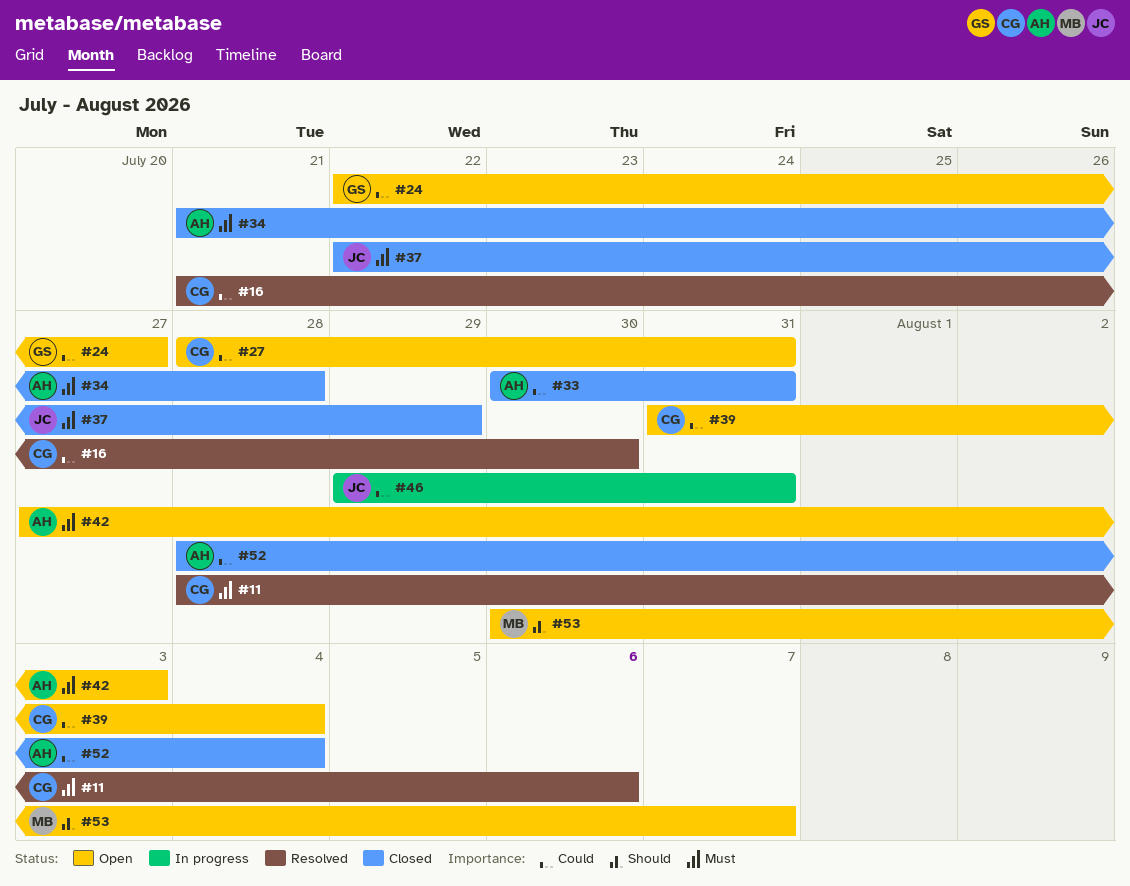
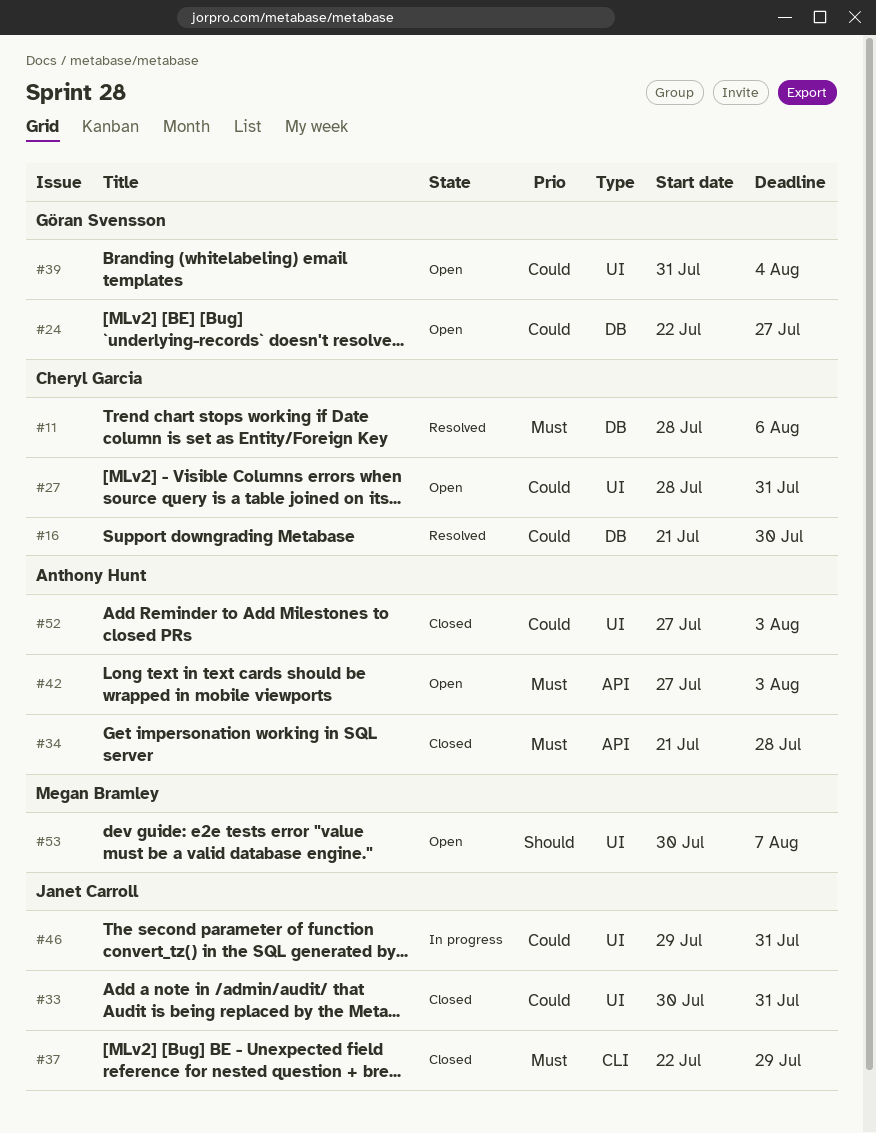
#33, owner: Anthony Hunt -> Janet Carroll
#39, owner: Cheryl Garcia -> Göran Svensson
#52, start: Jul 28 -> Jul 27
#52, due: Aug 4 -> Aug 3

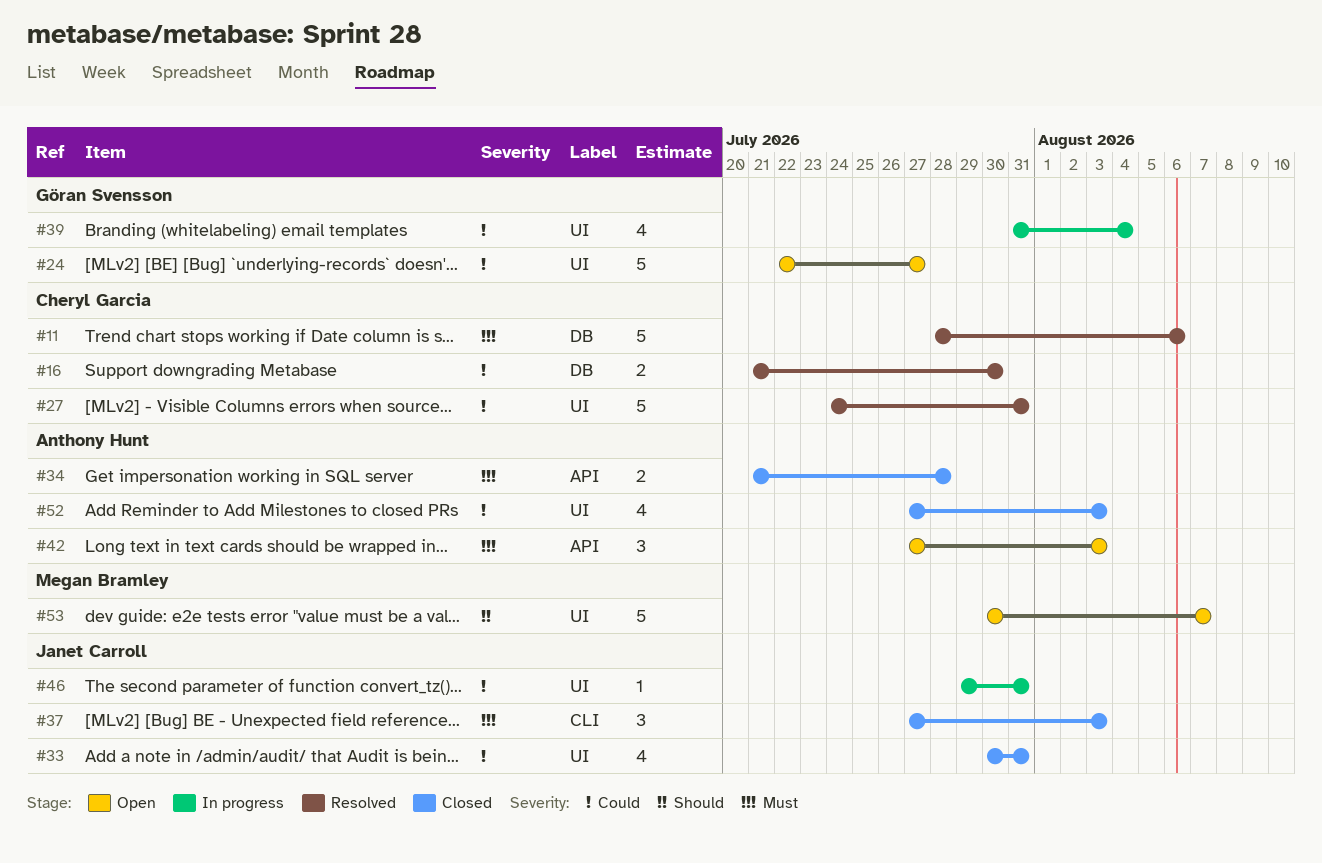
#24, label: DB -> UI
#27, status: Open -> Resolved
#27, start: Jul 28 -> Jul 24
#37, start: Jul 22 -> Jul 27
#37, due: Jul 29 -> Aug 3
#39, status: Open -> In progress

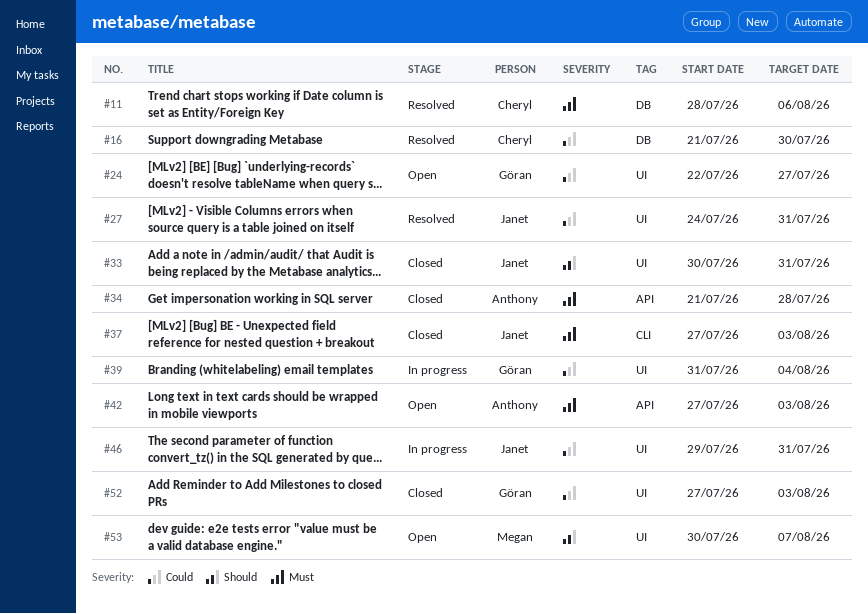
#27, owner: Cheryl Garcia -> Janet Carroll
#33, priority: Could -> Should
#52, owner: Anthony Hunt -> Göran Svensson

